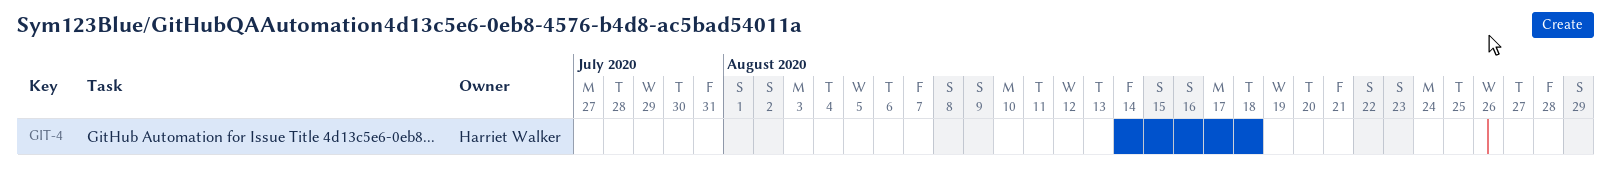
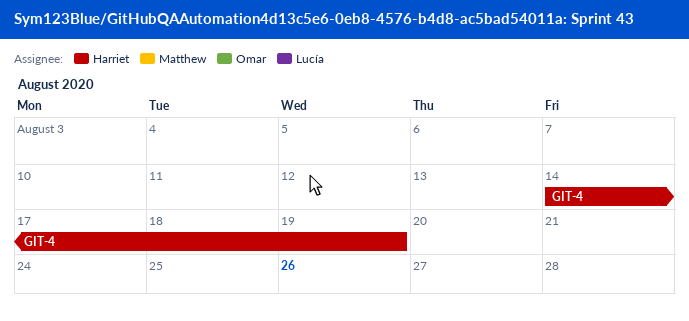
GIT-4, due: Aug 18 -> Aug 19

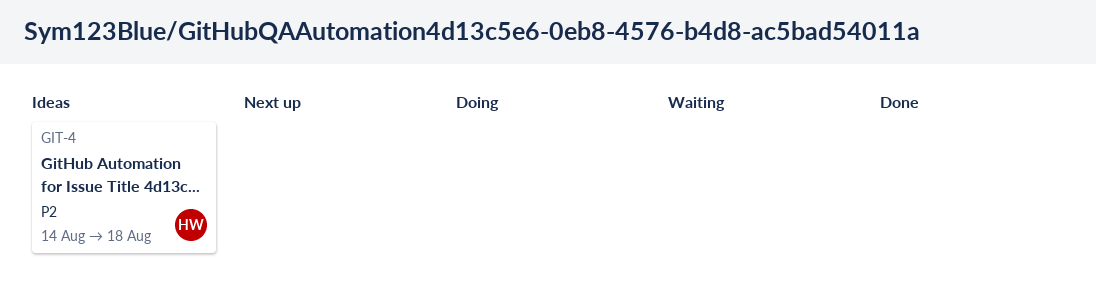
GIT-4, due: Aug 19 -> Aug 18

